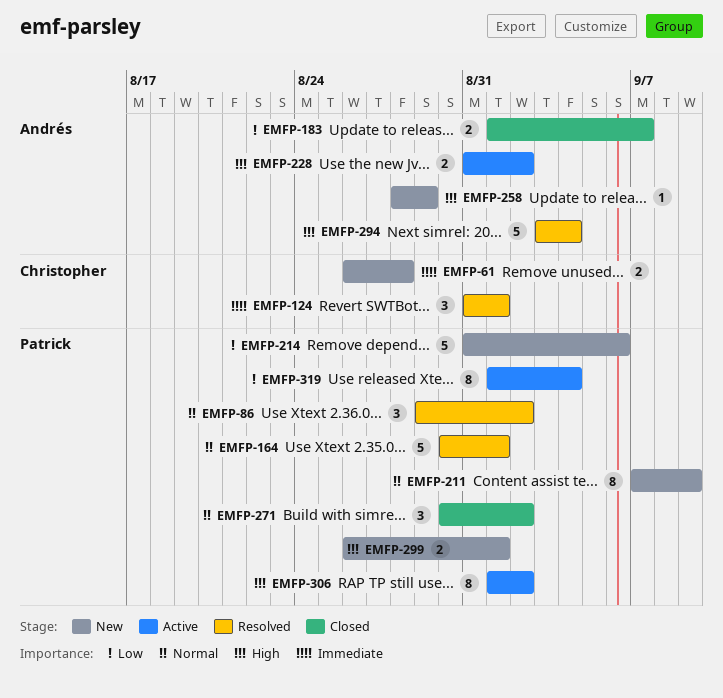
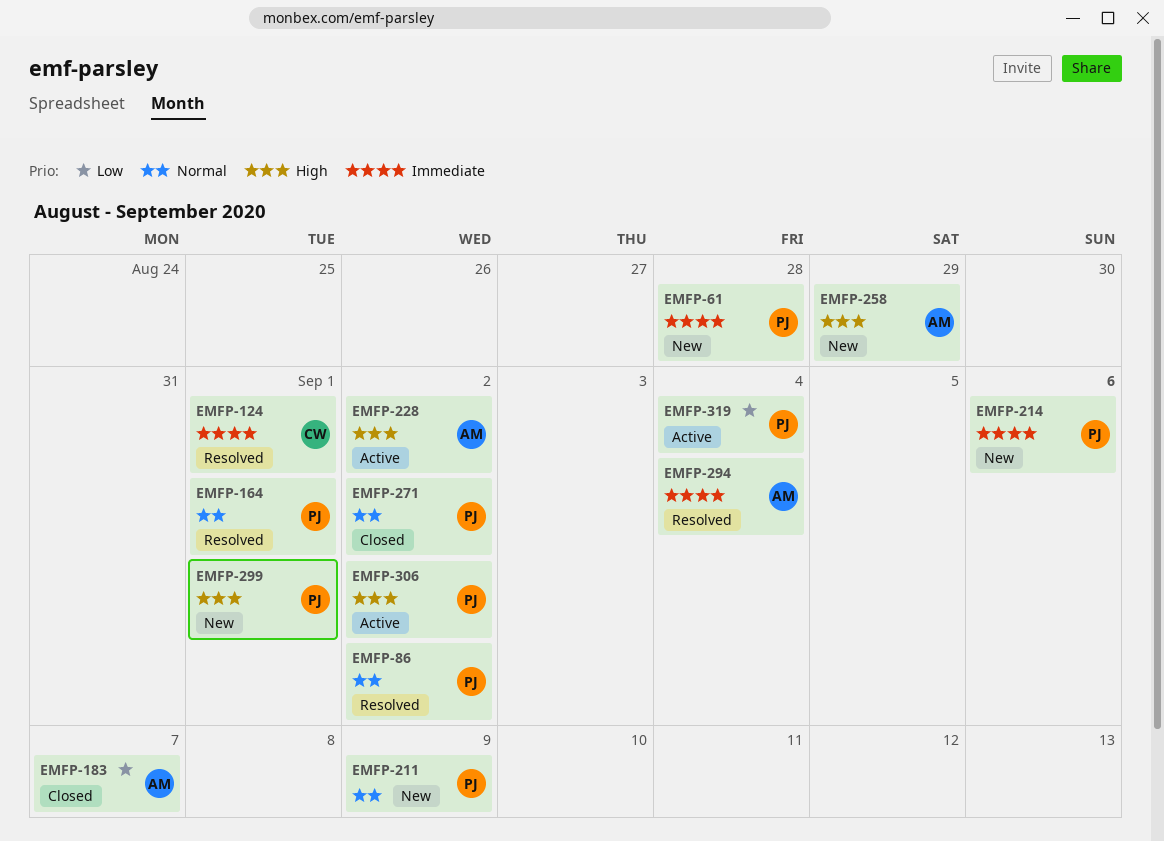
EMFP-61, owner: Christopher -> Patrick
EMFP-214, priority: Low -> Immediate
EMFP-294, priority: High -> Immediate

